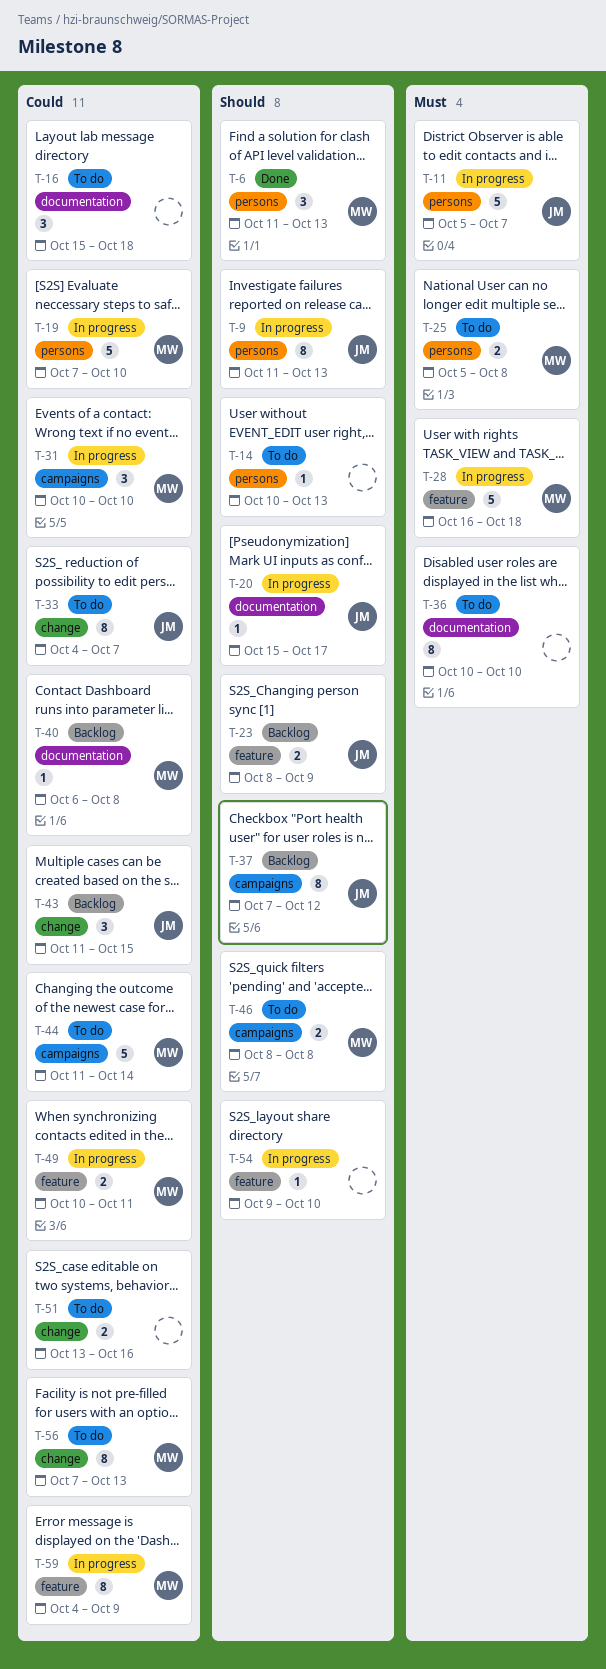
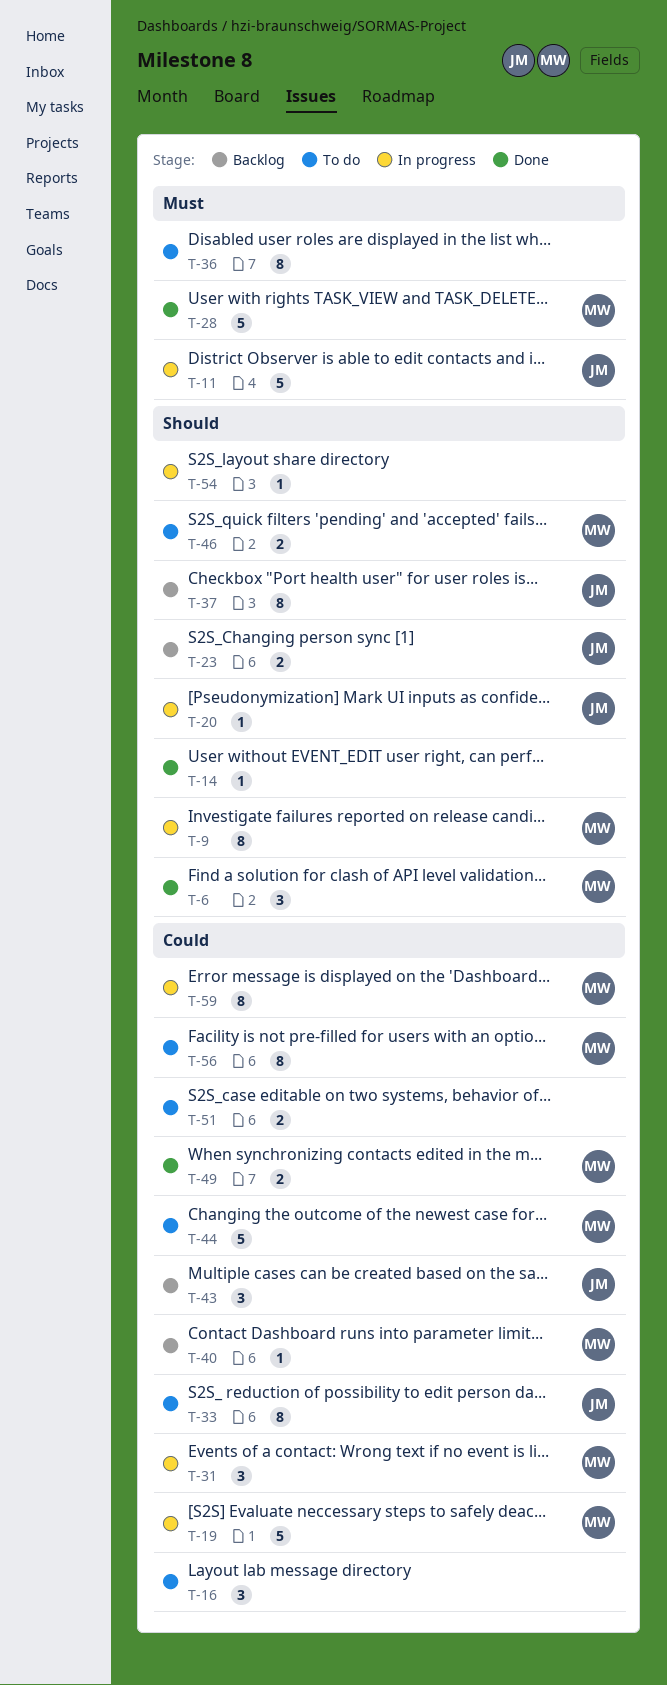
T-9, owner: JM -> MW
T-14, status: To do -> Done
T-25: present -> none
T-28, status: In progress -> Done
T-49, status: In progress -> Done

